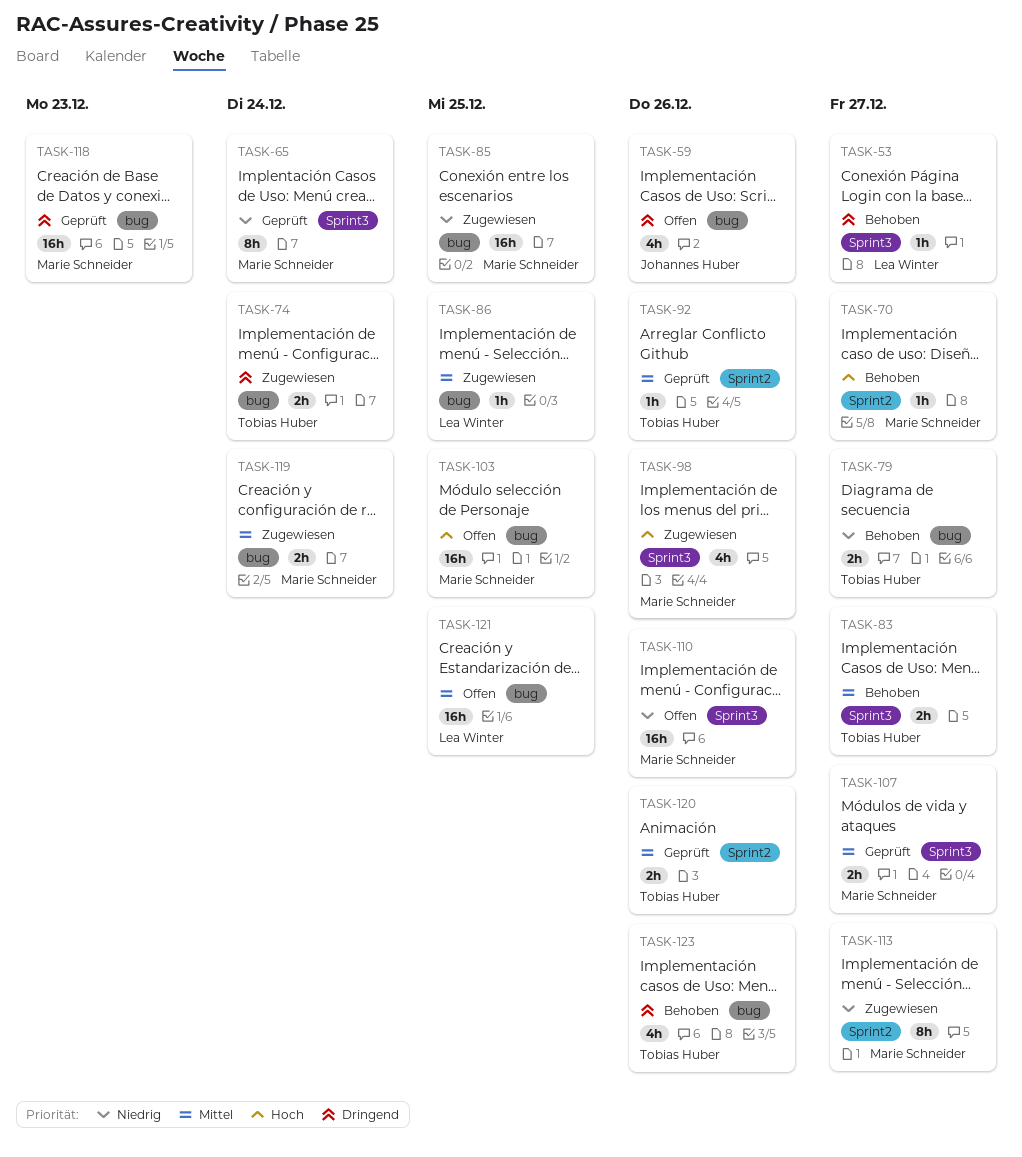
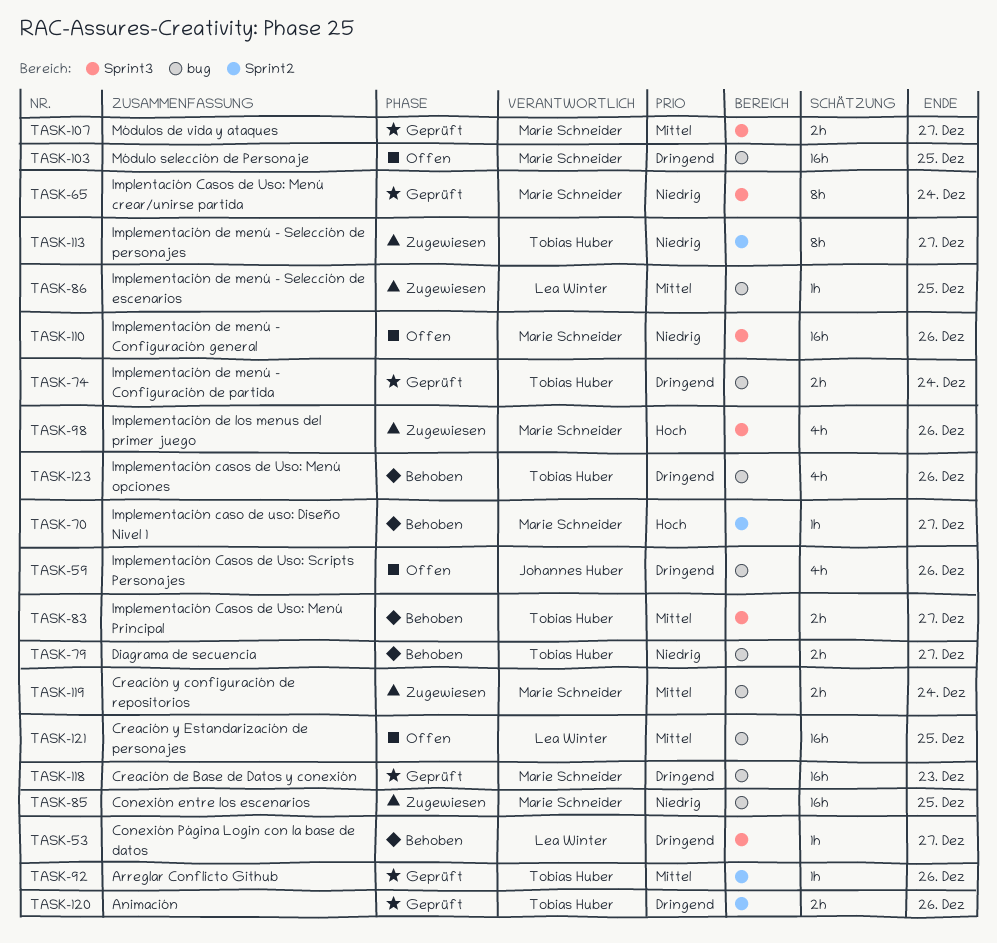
TASK-74, status: Zugewiesen -> Geprüft
TASK-103, priority: Hoch -> Dringend
TASK-113, owner: Marie Schneider -> Tobias Huber
TASK-120, priority: Mittel -> Dringend

